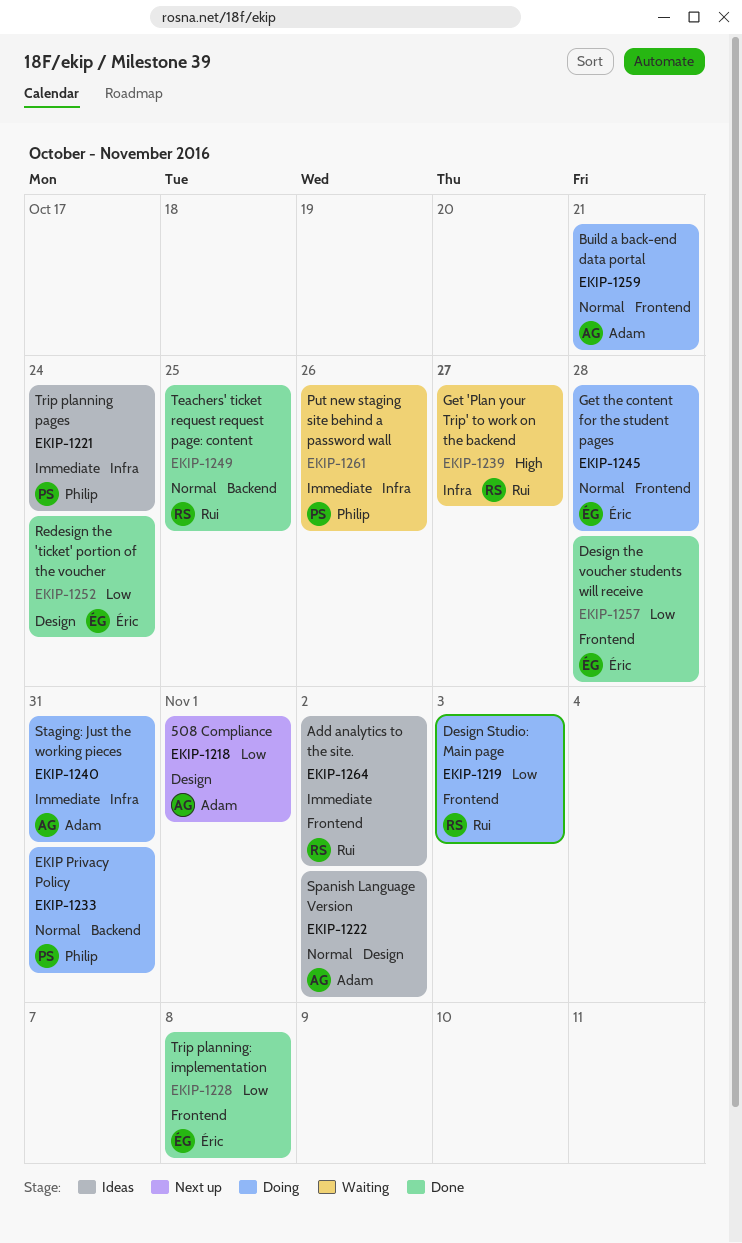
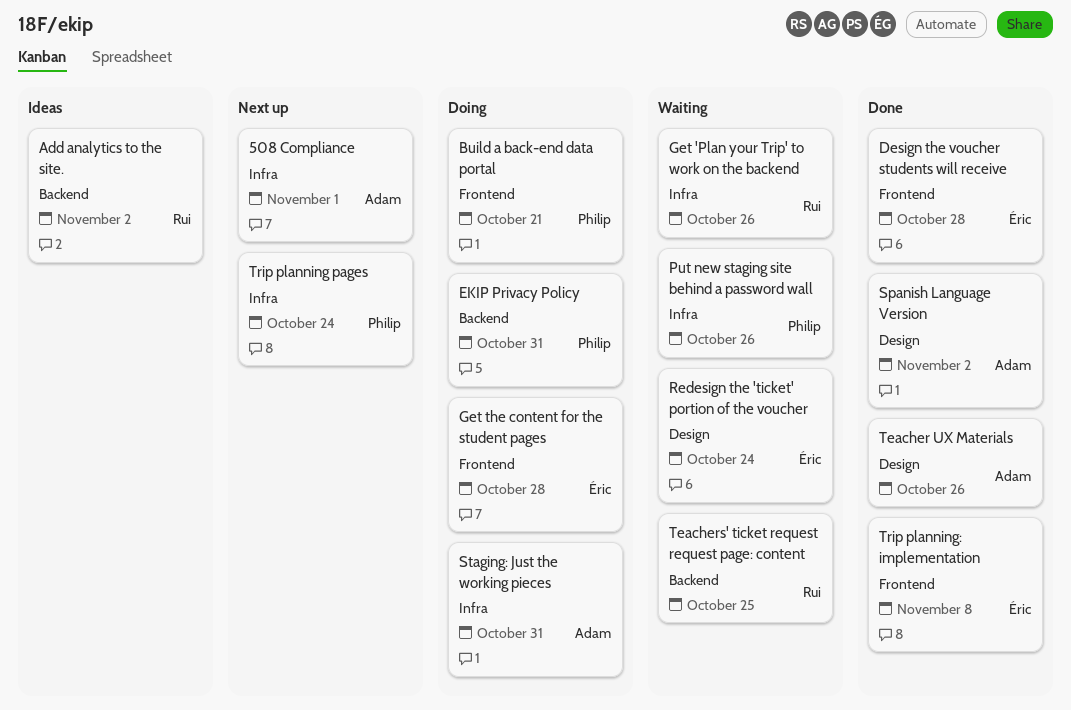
508 Compliance, label: Design -> Infra
Add analytics to the site., label: Frontend -> Backend
Build a back-end data portal, owner: Adam -> Philip
Design Studio: Main page: present -> none
Get 'Plan your Trip' to work on the backend, due: Oct 27 -> Oct 26
Redesign the 'ticket' portion of the voucher, status: Done -> Waiting
Spanish Language Version, status: Ideas -> Done
Teacher UX Materials: none -> present
Teachers' ticket request request page: content, status: Done -> Waiting
Trip planning pages, status: Ideas -> Next up

